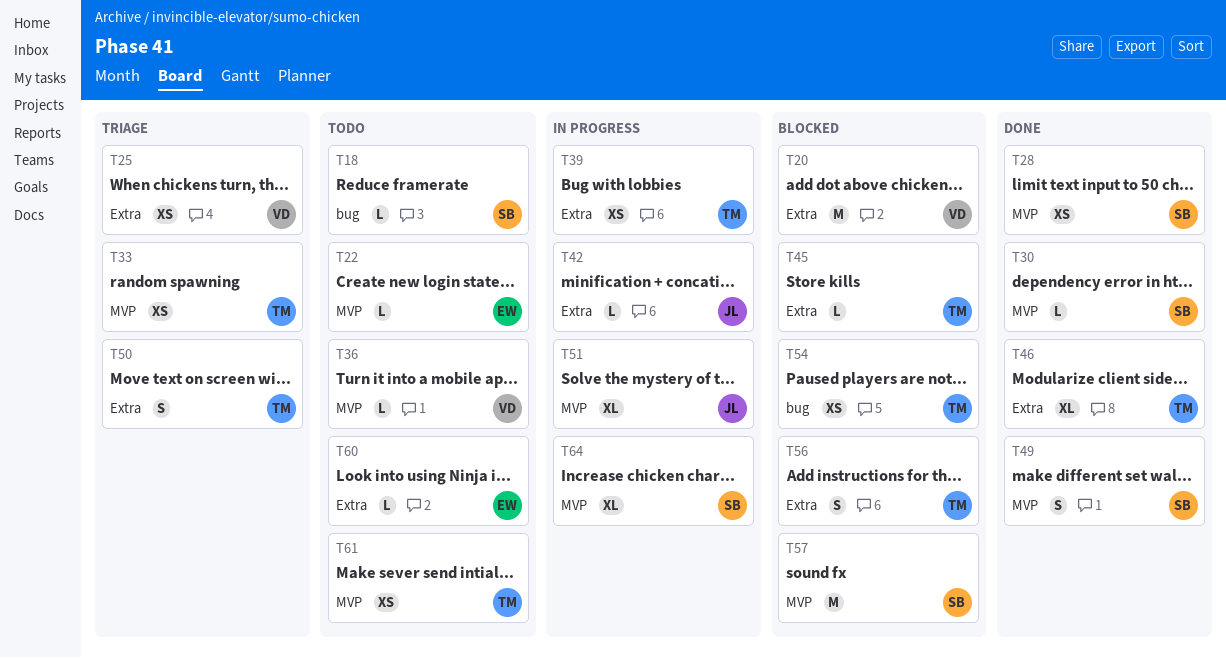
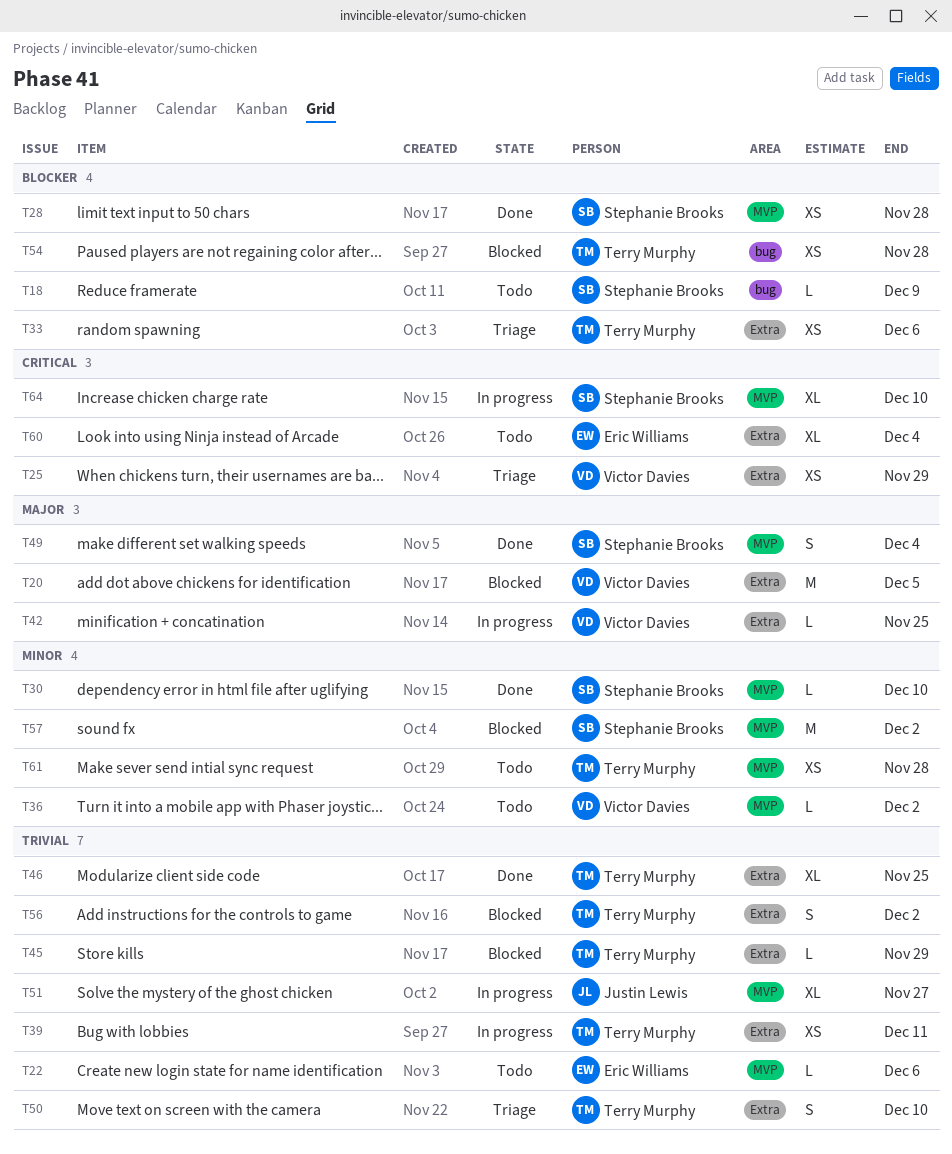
T33, label: MVP -> Extra
T42, owner: Justin Lewis -> Victor Davies
T60, estimate: L -> XL

